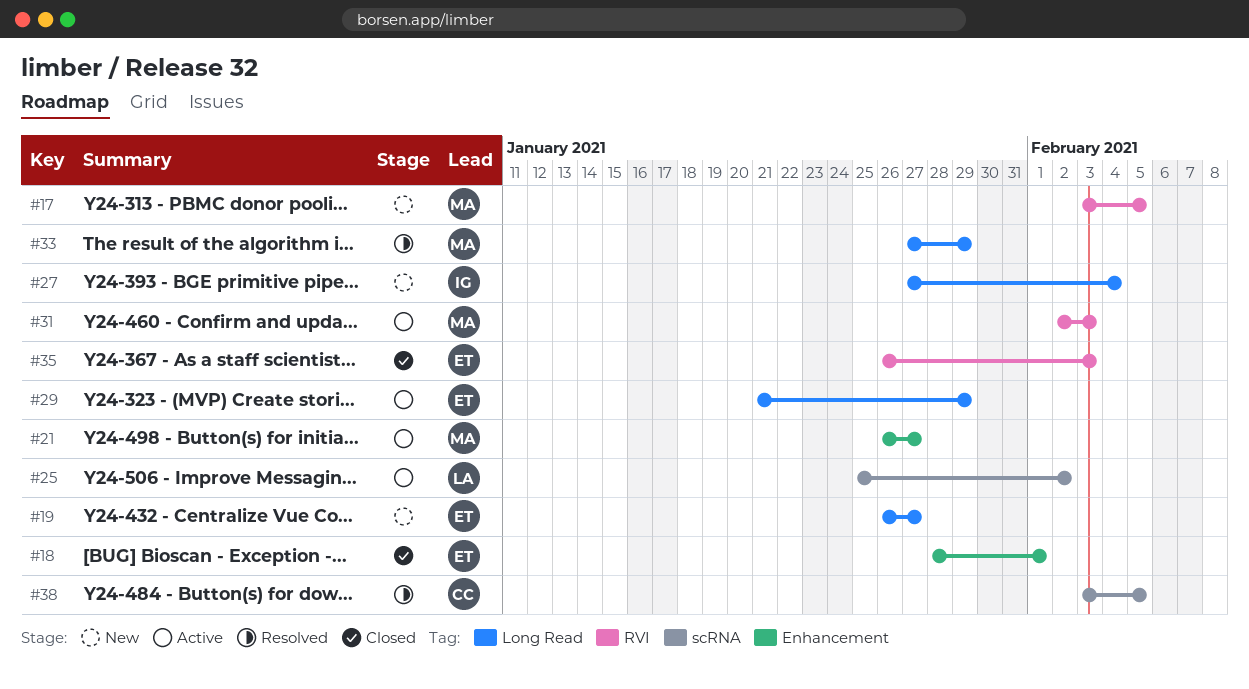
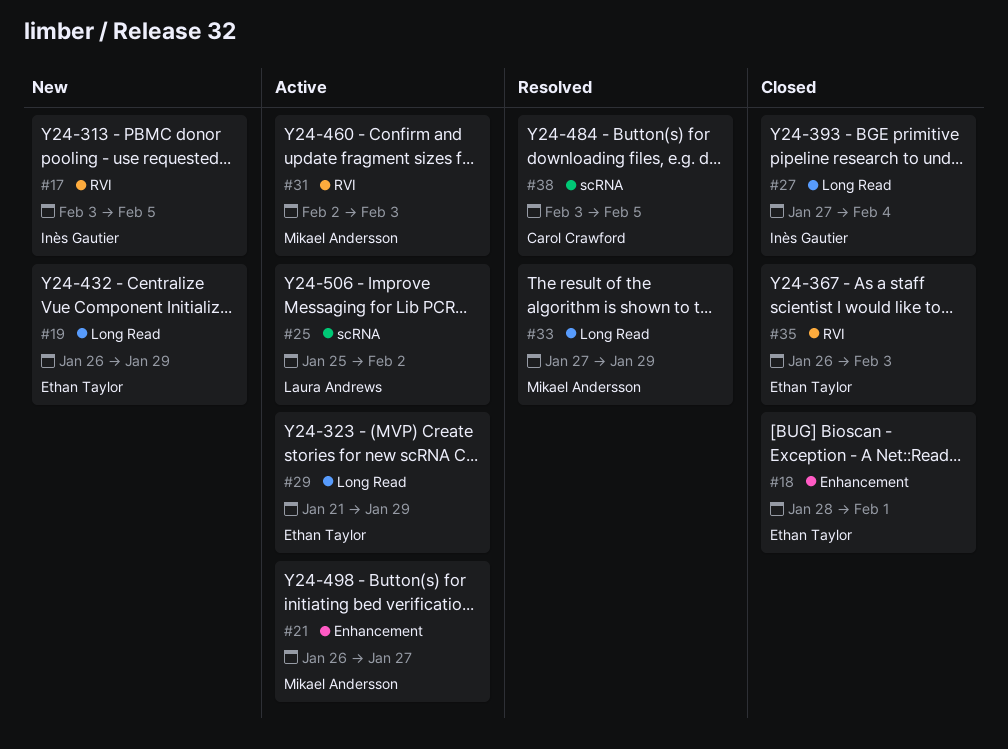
#17, owner: Mikael Andersson -> Inès Gautier
#19, due: Jan 27 -> Jan 29
#27, status: New -> Closed

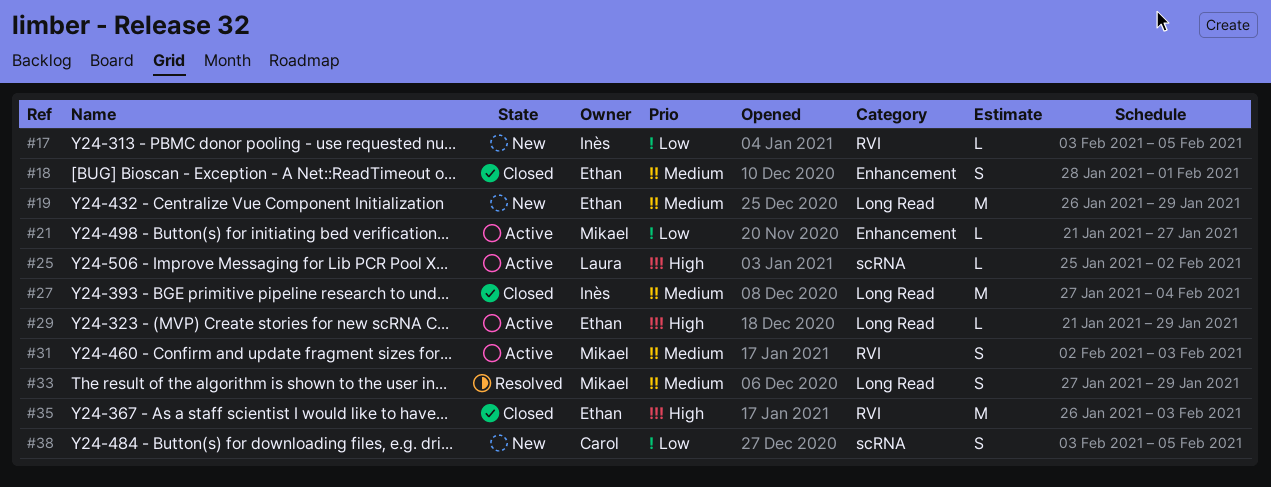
#21, start: Jan 26 -> Jan 21
#38, status: Resolved -> New

